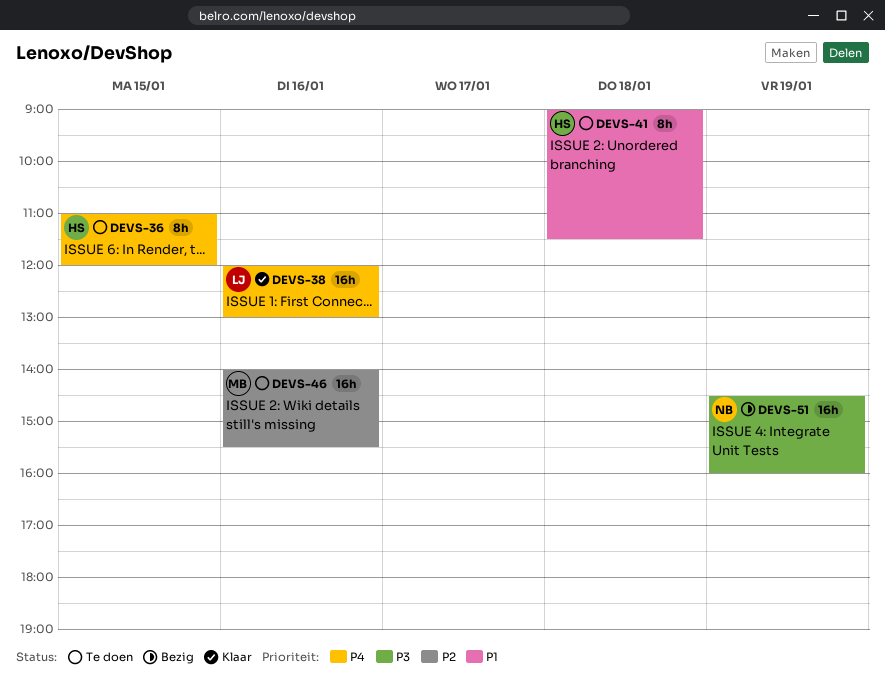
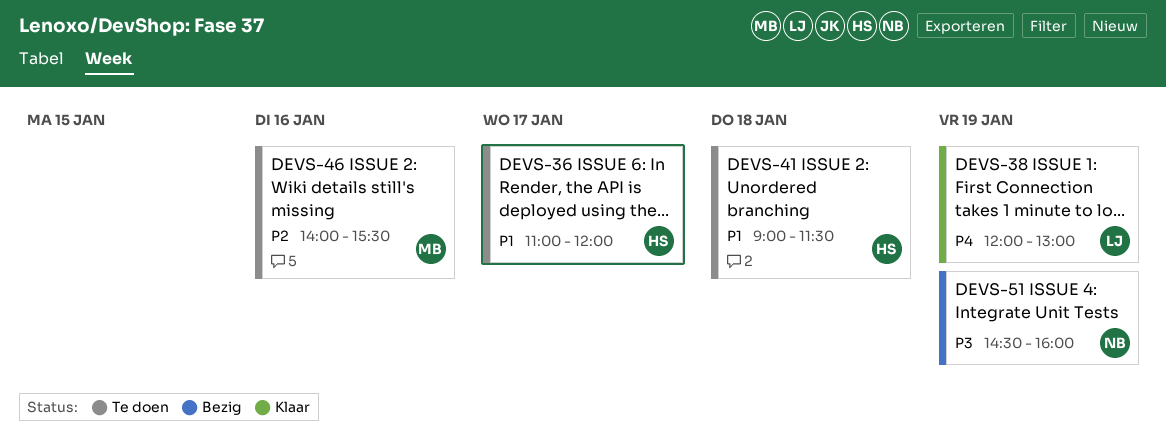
DEVS-36, priority: P4 -> P1
DEVS-36, day: Jan 15 -> Jan 17
DEVS-38, day: Jan 16 -> Jan 19

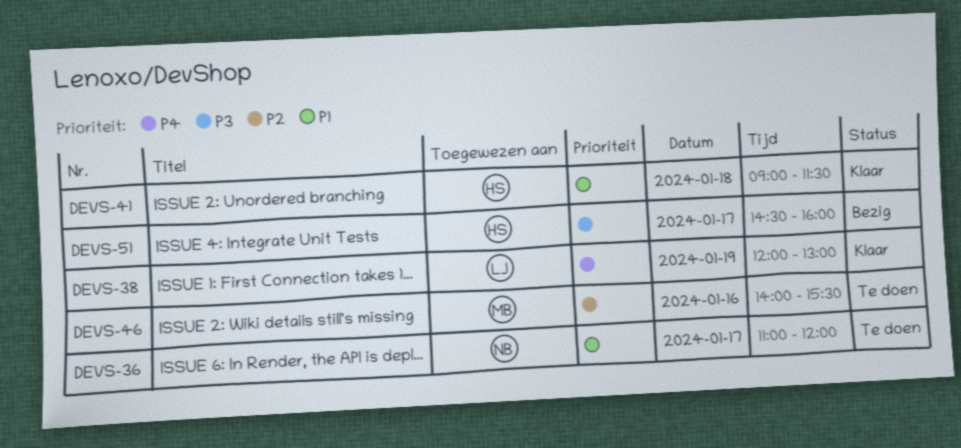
DEVS-36, owner: HS -> NB
DEVS-41, status: Te doen -> Klaar
DEVS-51, owner: NB -> HS
DEVS-51, day: Jan 19 -> Jan 17

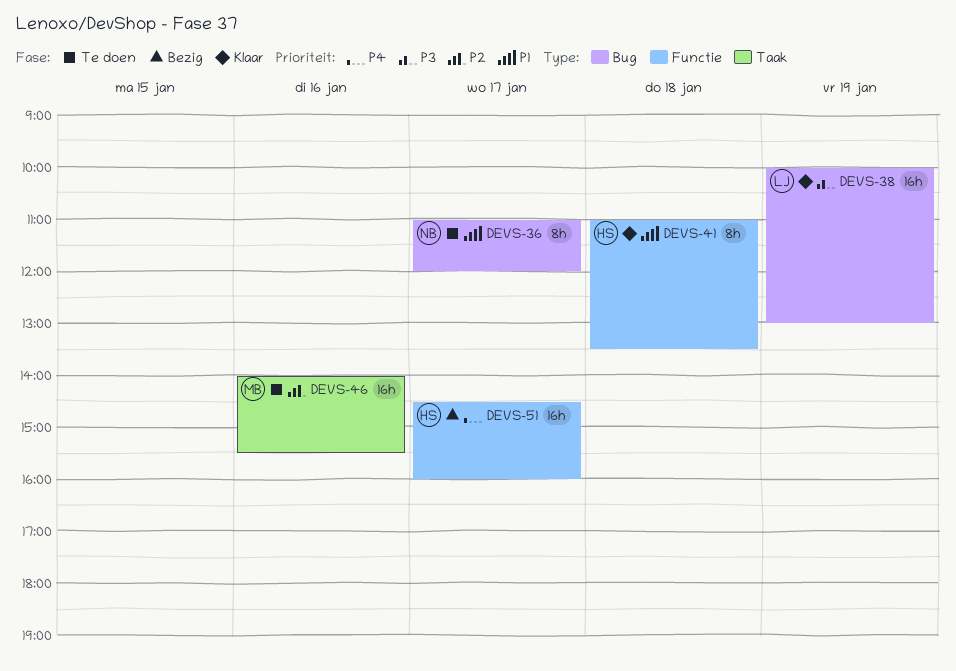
DEVS-38, priority: P4 -> P3
DEVS-38, begins: 12:00 -> 10:00
DEVS-41, begins: 09:00 -> 11:00
DEVS-41, ends: 11:30 -> 13:30
DEVS-51, priority: P3 -> P4

